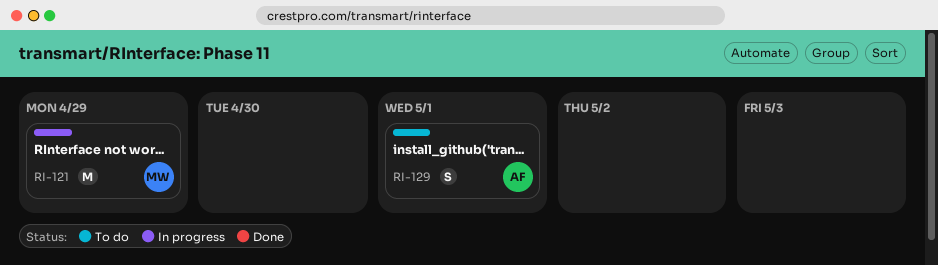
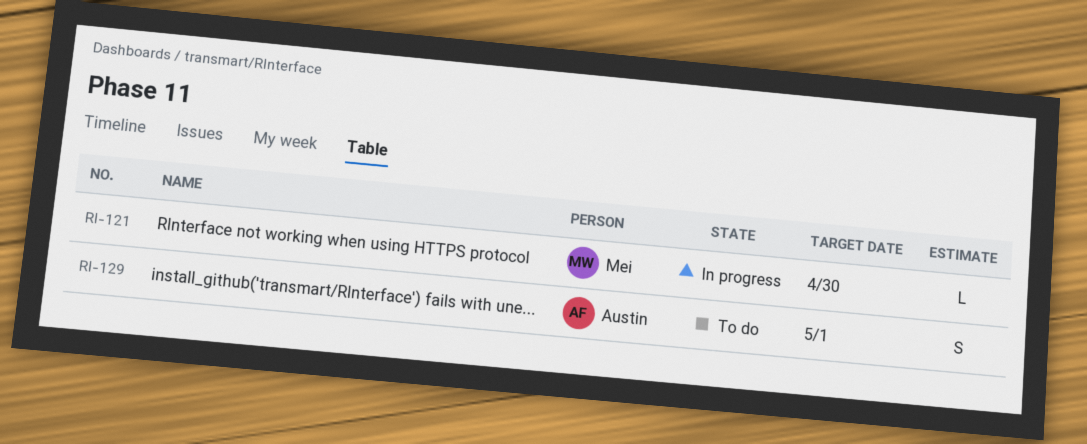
RI-121, estimate: M -> L
RI-121, due: Apr 29 -> Apr 30

